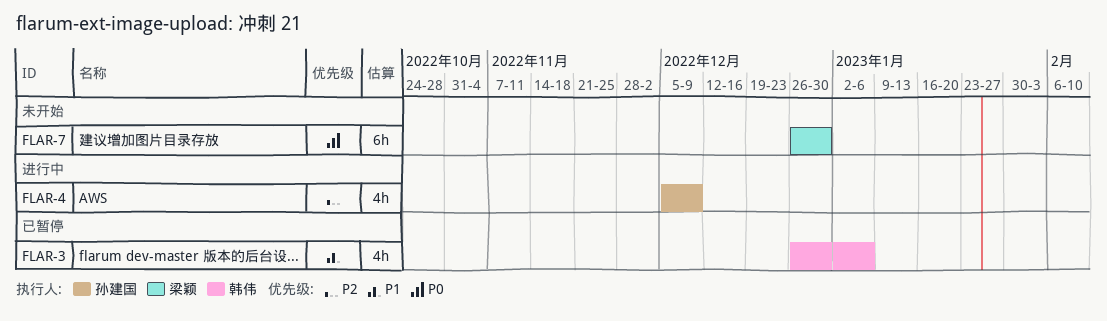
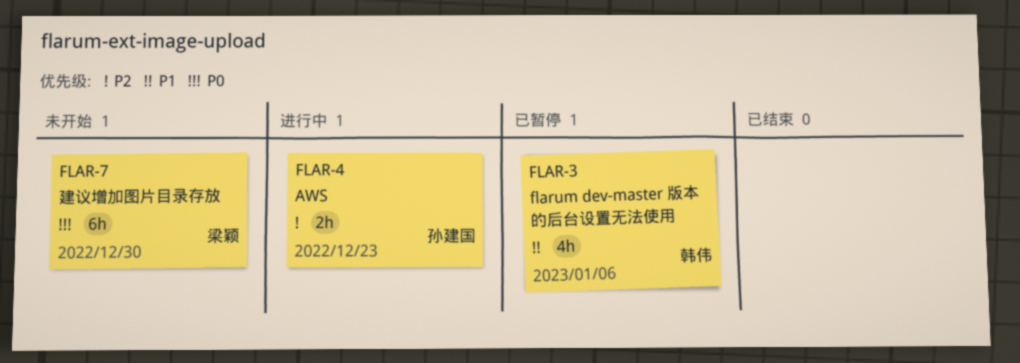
FLAR-4, estimate: 4h -> 2h
FLAR-4, due: Dec 9 -> Dec 23

